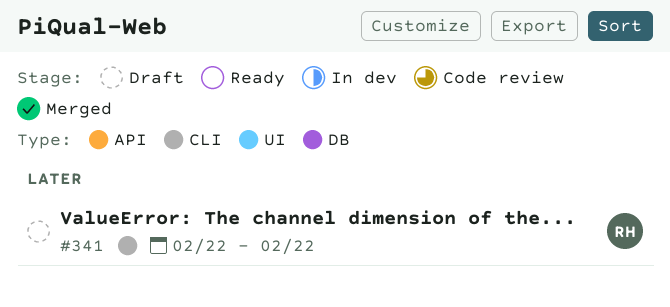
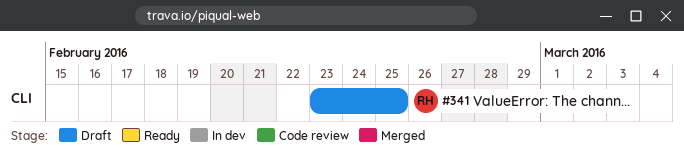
#341, start: Feb 22 -> Feb 23
#341, due: Feb 22 -> Feb 25

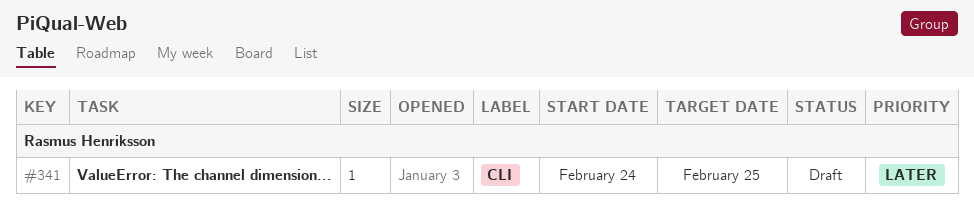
#341, start: Feb 23 -> Feb 24

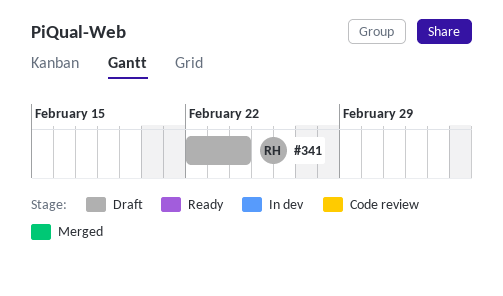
#341, start: Feb 24 -> Feb 22
#341, due: Feb 25 -> Feb 24

